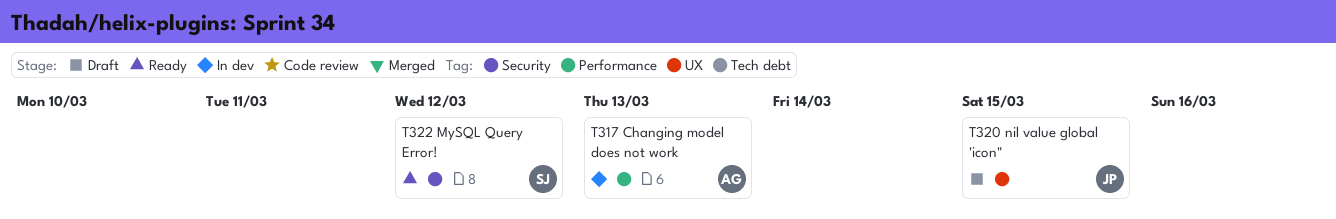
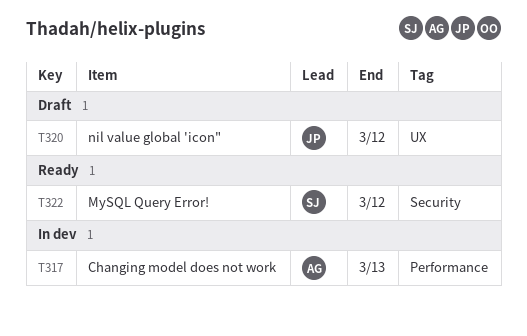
T320, due: Mar 15 -> Mar 12

